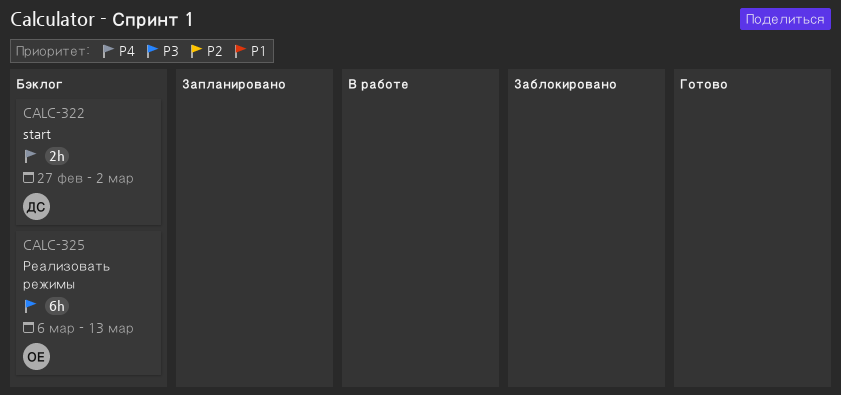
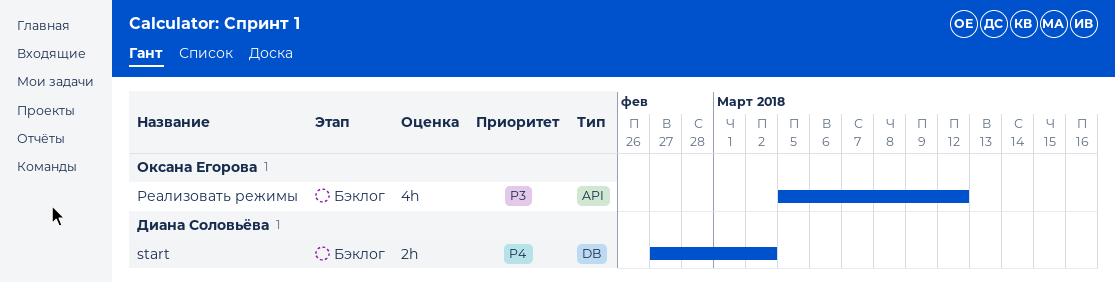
Реализовать режимы, estimate: 6h -> 4h
Реализовать режимы, start: Mar 6 -> Mar 5
Реализовать режимы, due: Mar 13 -> Mar 12

